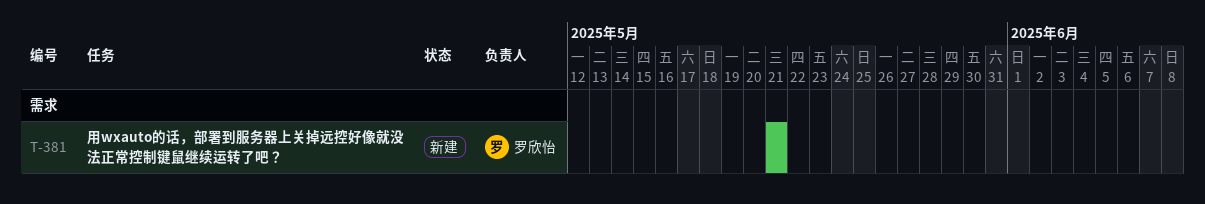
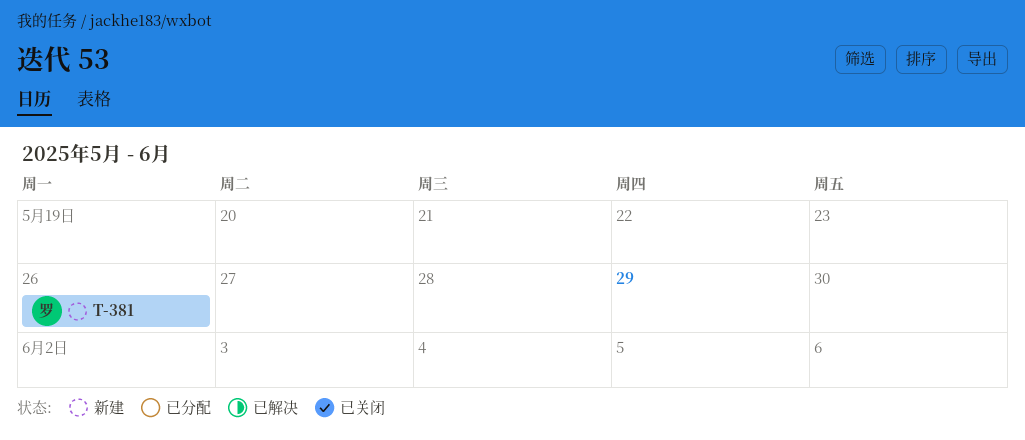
T-381, start: May 21 -> May 26
T-381, due: May 21 -> May 26

